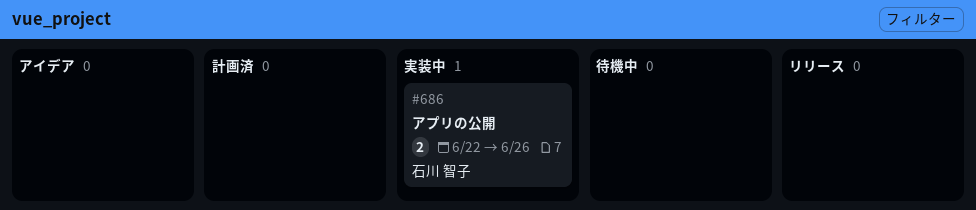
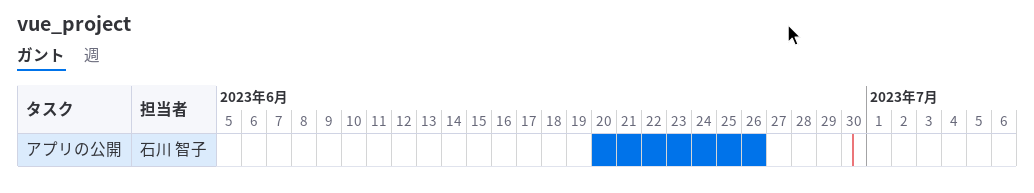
アプリの公開, start: Jun 22 -> Jun 20

